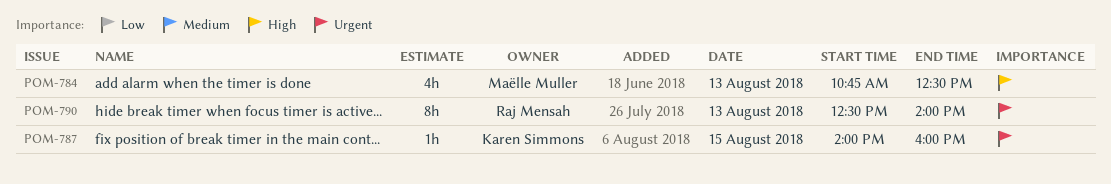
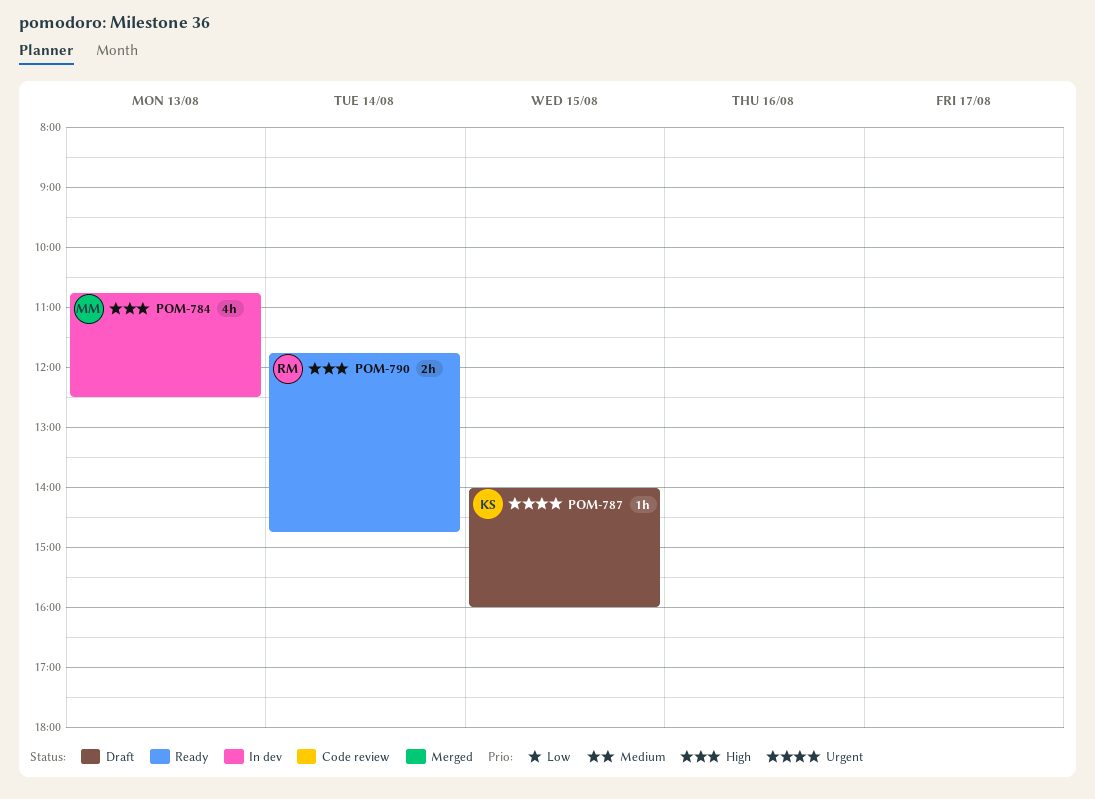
POM-790, priority: Urgent -> High
POM-790, estimate: 8h -> 2h
POM-790, day: Aug 13 -> Aug 14
POM-790, begins: 12:30 -> 11:45
POM-790, ends: 14:00 -> 14:45

